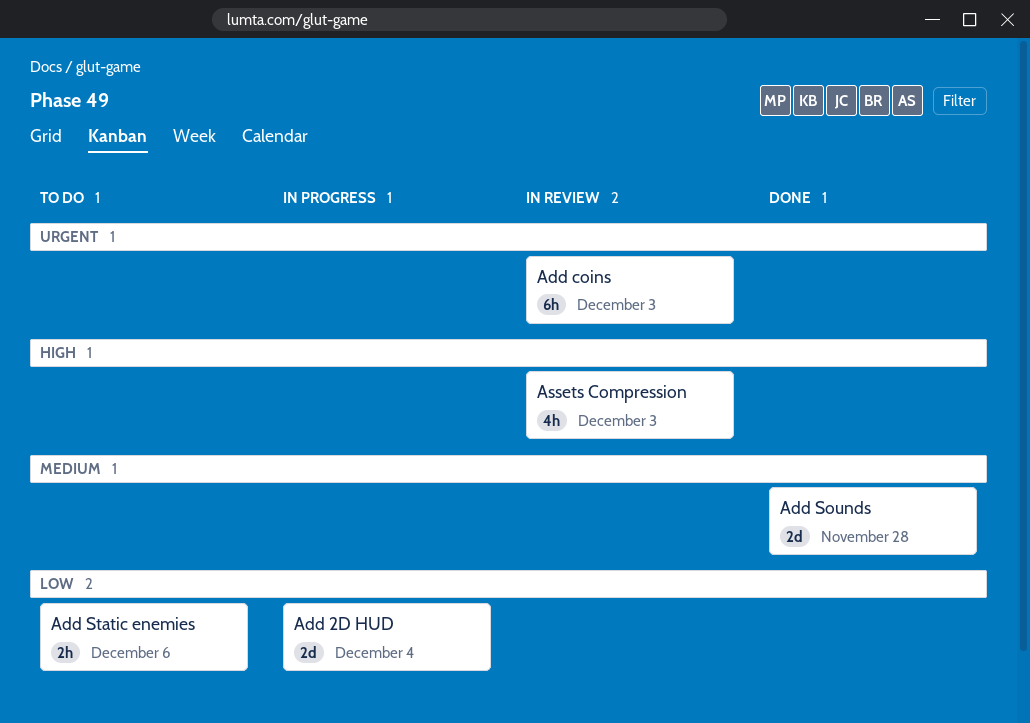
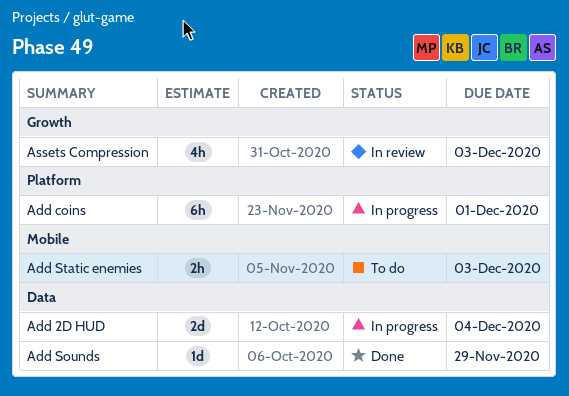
Add coins, status: In review -> In progress
Add coins, due: Dec 3 -> Dec 1
Add Sounds, estimate: 2d -> 1d
Add Sounds, due: Nov 28 -> Nov 29
Add Static enemies, due: Dec 6 -> Dec 3

